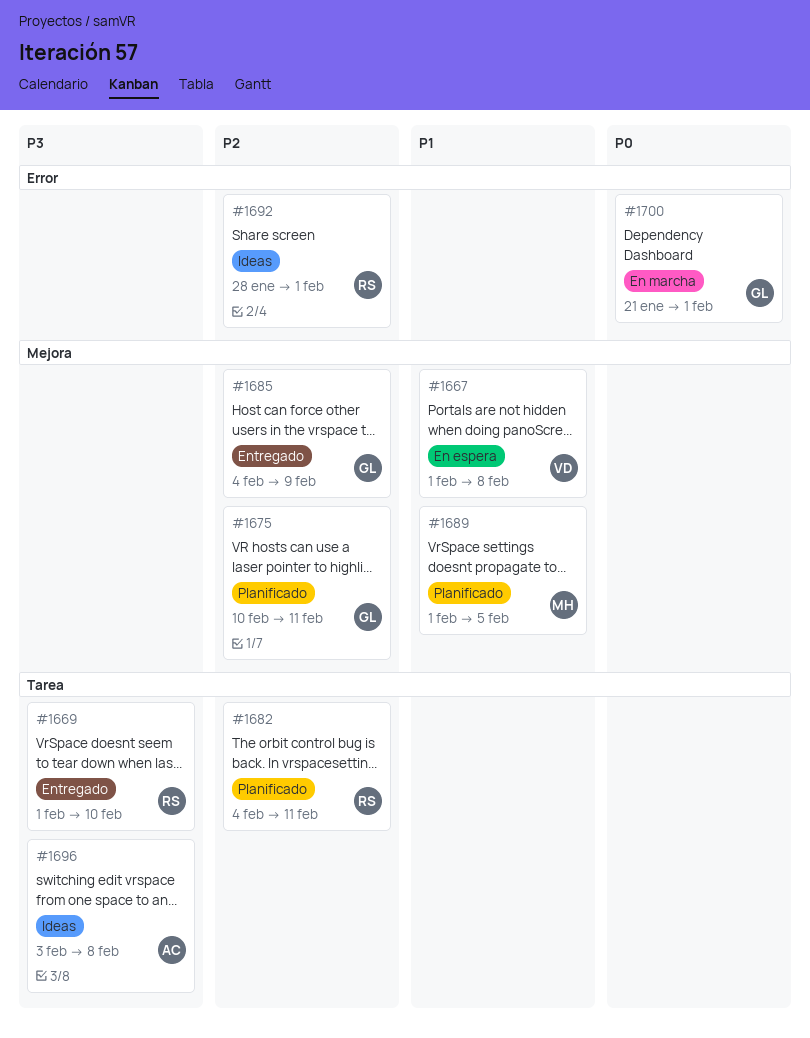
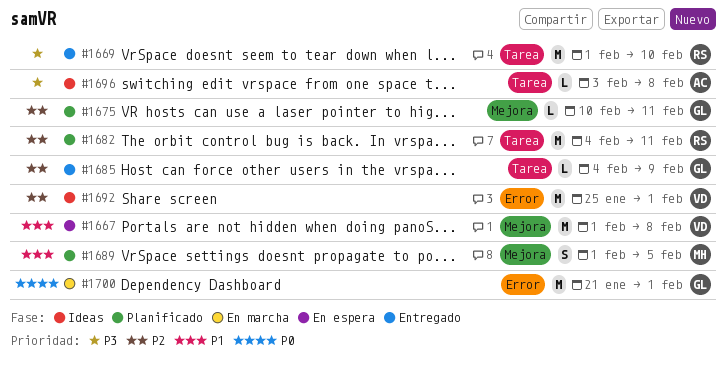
#1685, label: Mejora -> Tarea
#1692, owner: RS -> VD
#1692, start: Jan 28 -> Jan 25

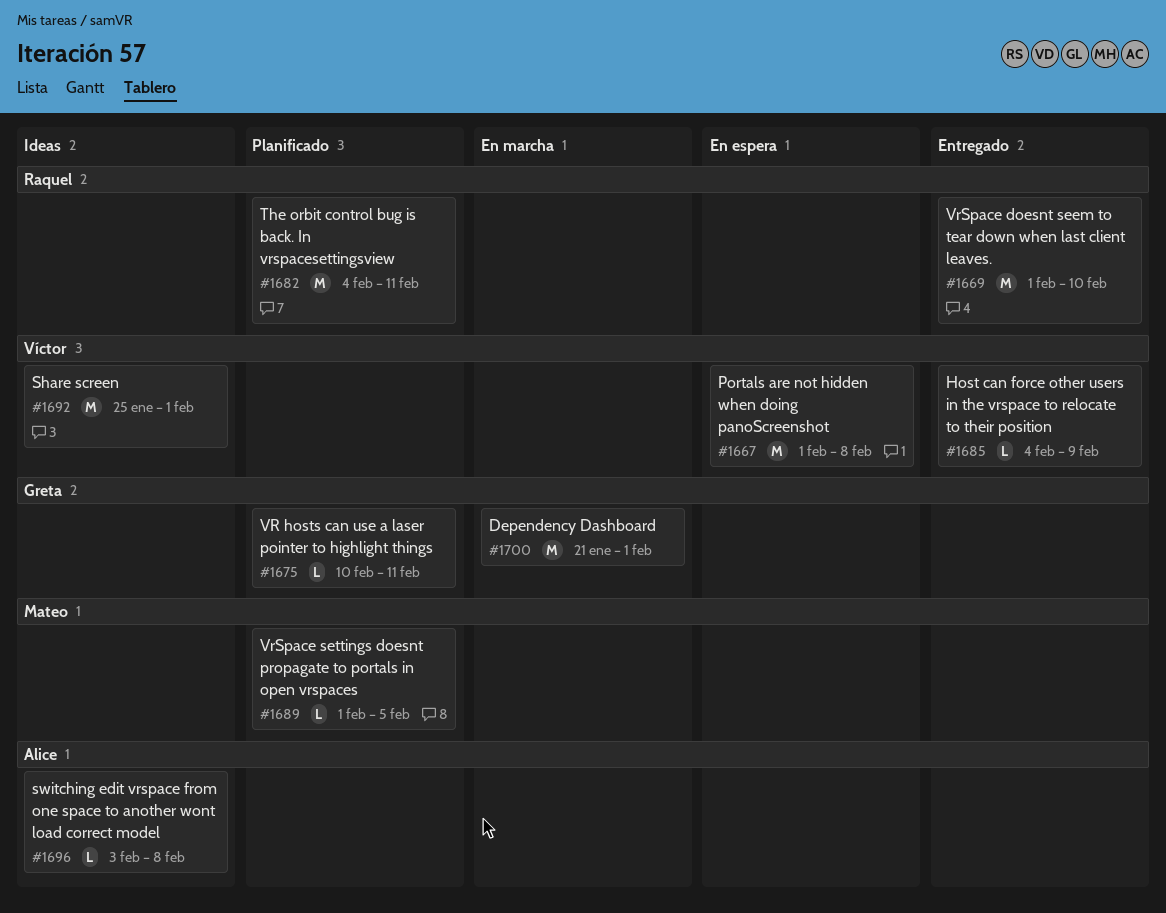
#1685, owner: Greta -> Víctor
#1689, estimate: S -> L

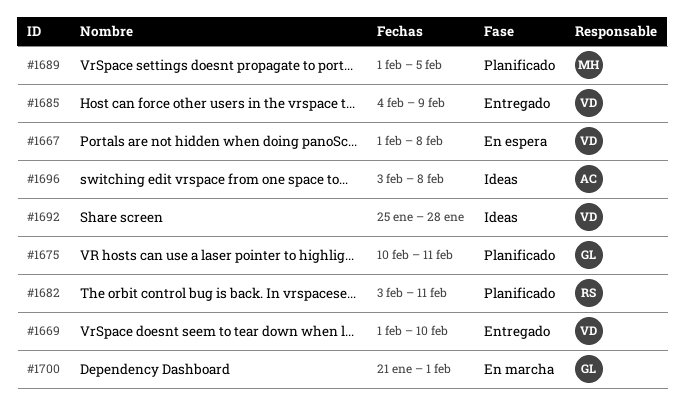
#1669, owner: Raquel -> Víctor
#1682, start: Feb 4 -> Feb 3
#1692, due: Feb 1 -> Jan 28

